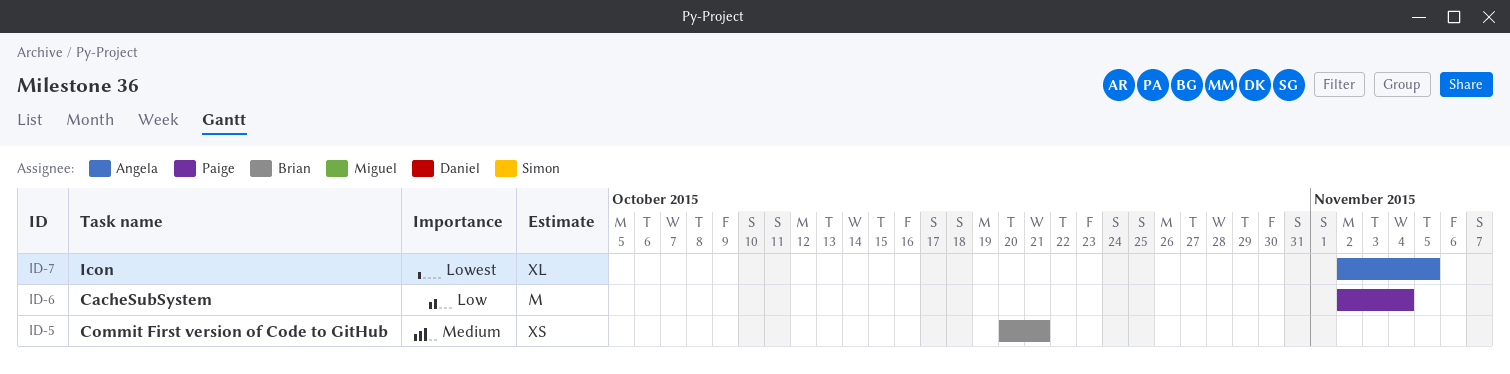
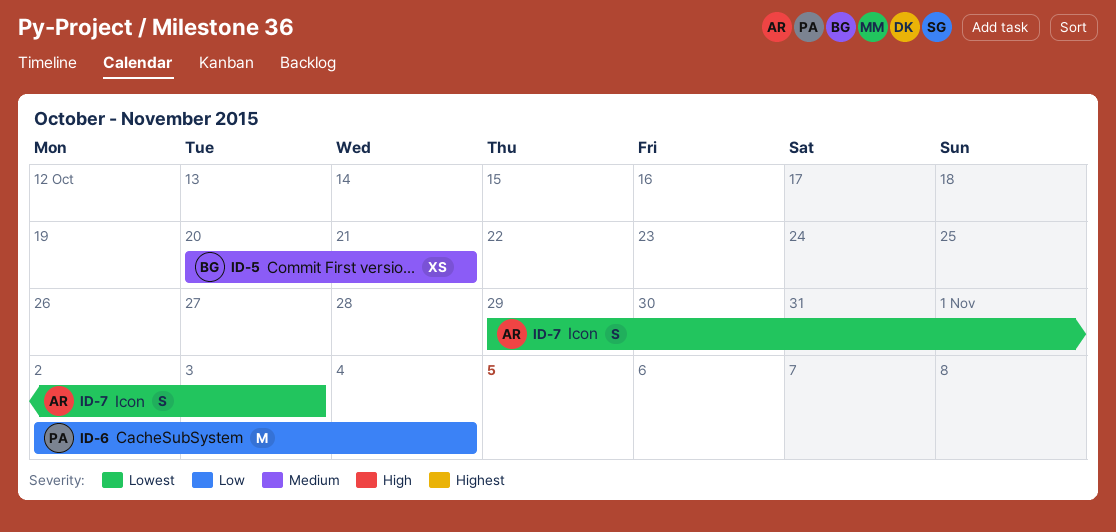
ID-7, estimate: XL -> S
ID-7, start: Nov 2 -> Oct 29
ID-7, due: Nov 5 -> Nov 3

